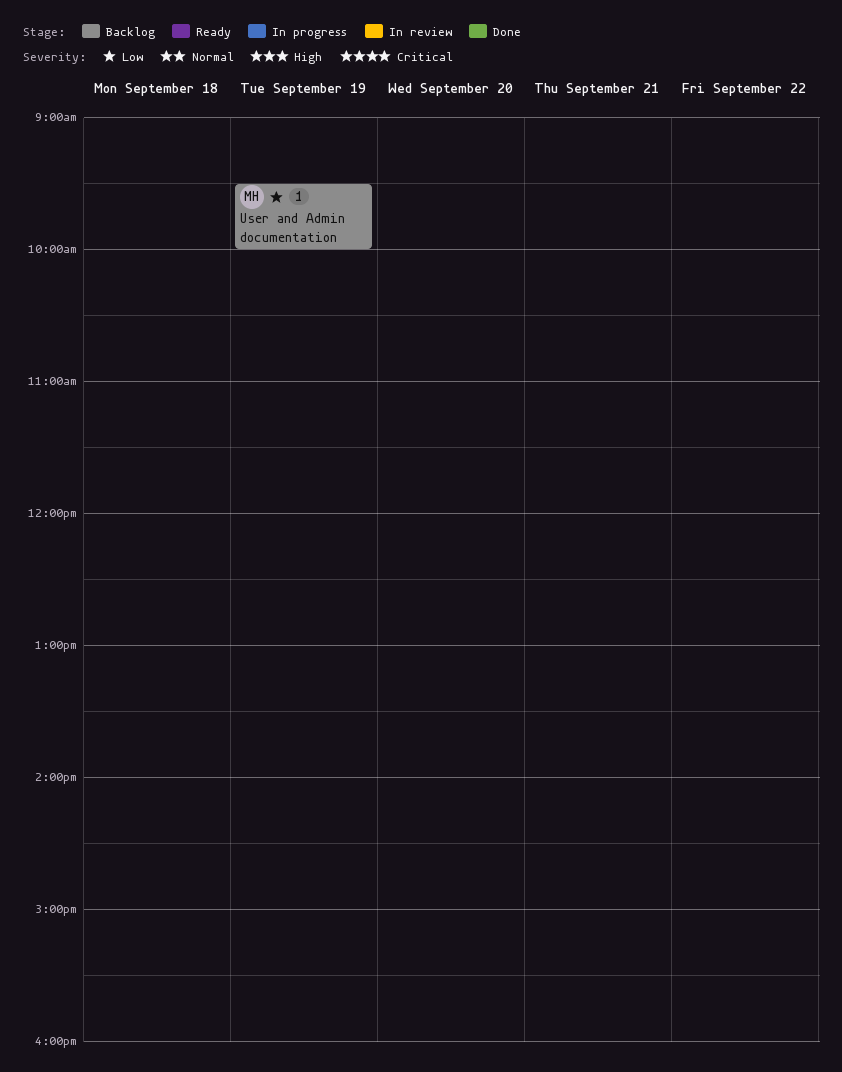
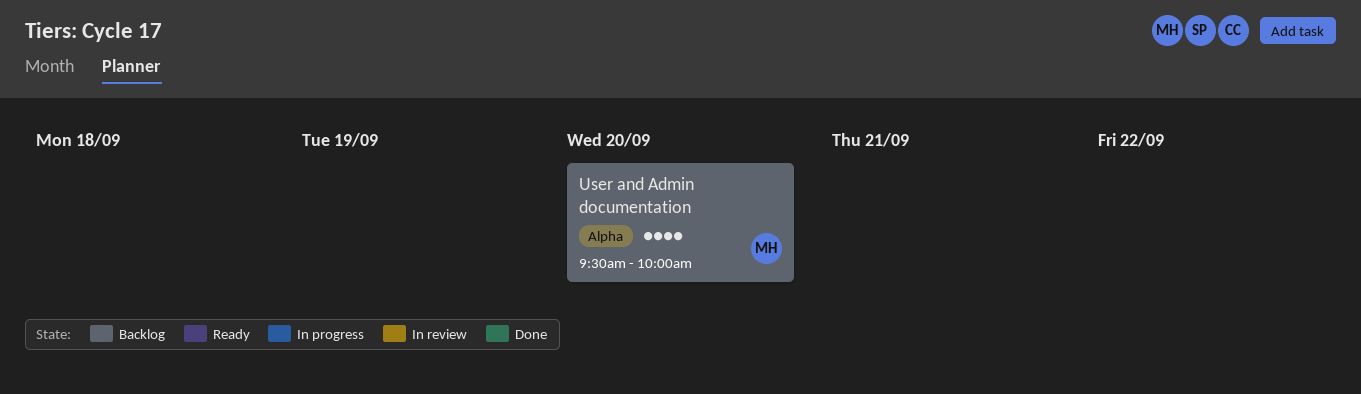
User and Admin documentation, estimate: 1 -> 4
User and Admin documentation, day: Sep 19 -> Sep 20

